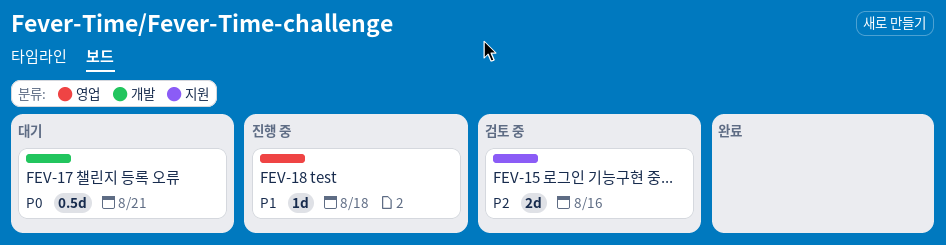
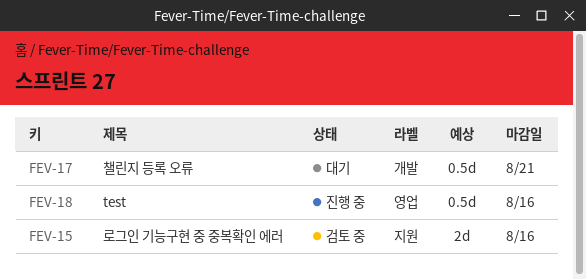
FEV-18, estimate: 1d -> 0.5d
FEV-18, due: Aug 18 -> Aug 16

